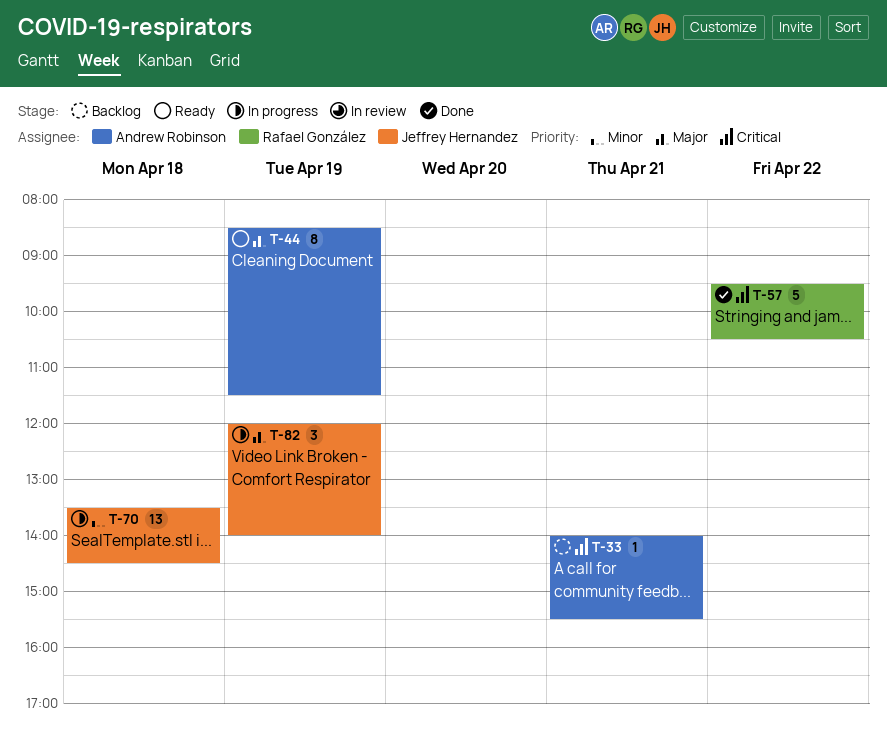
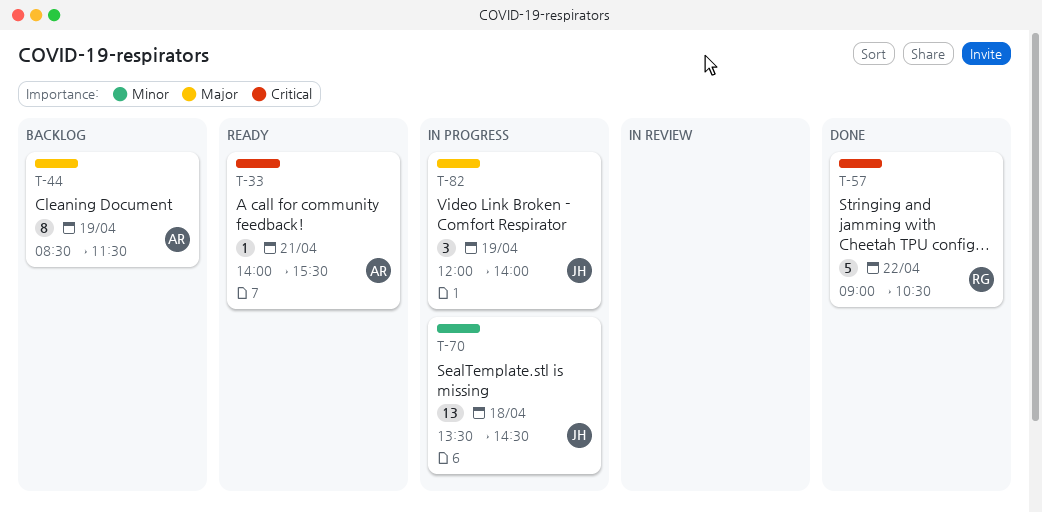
T-33, status: Backlog -> Ready
T-44, status: Ready -> Backlog
T-57, begins: 09:30 -> 09:00

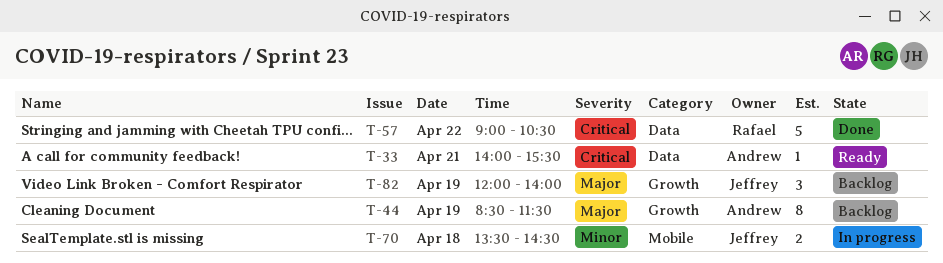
T-70, estimate: 13 -> 2
T-82, status: In progress -> Backlog

